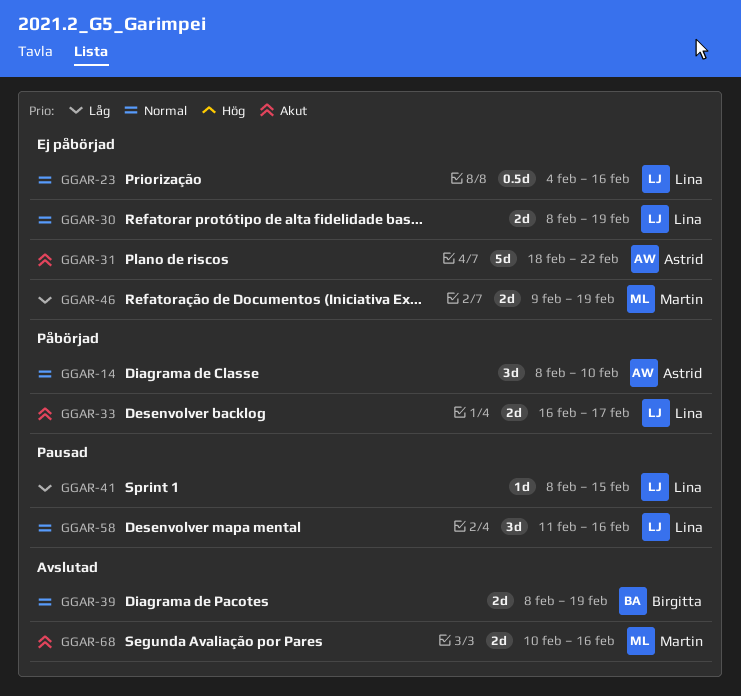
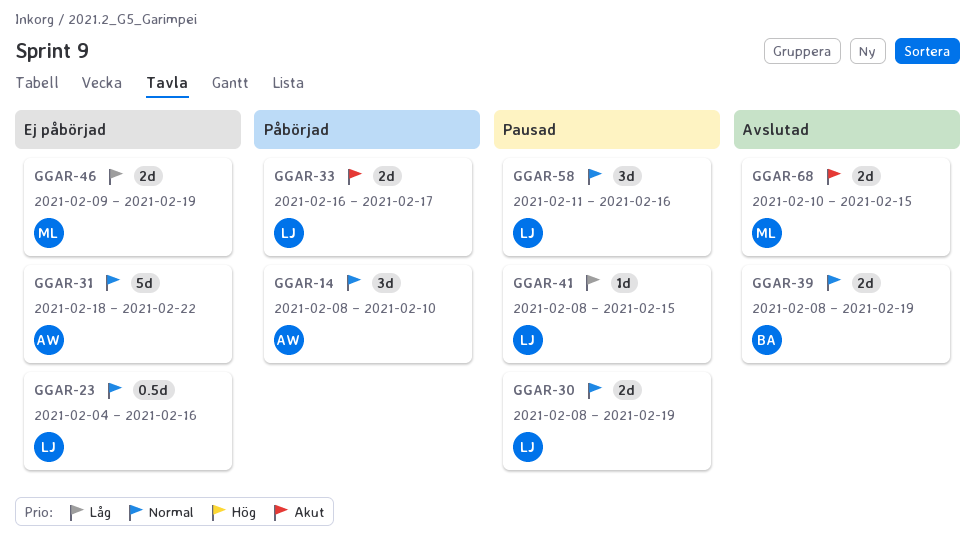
GGAR-30, status: Ej påbörjad -> Pausad
GGAR-31, priority: Akut -> Normal
GGAR-68, due: Feb 16 -> Feb 15

